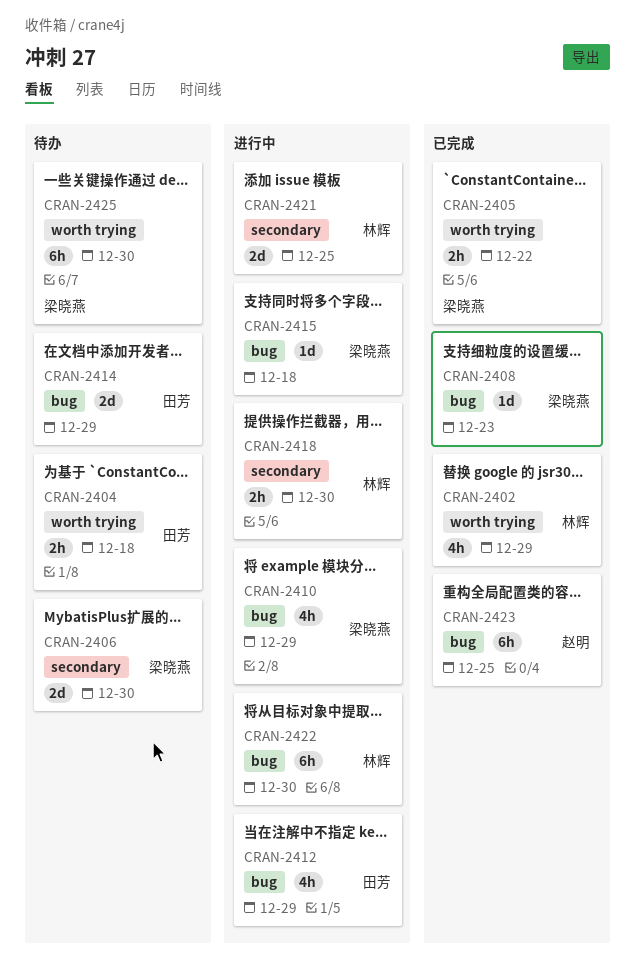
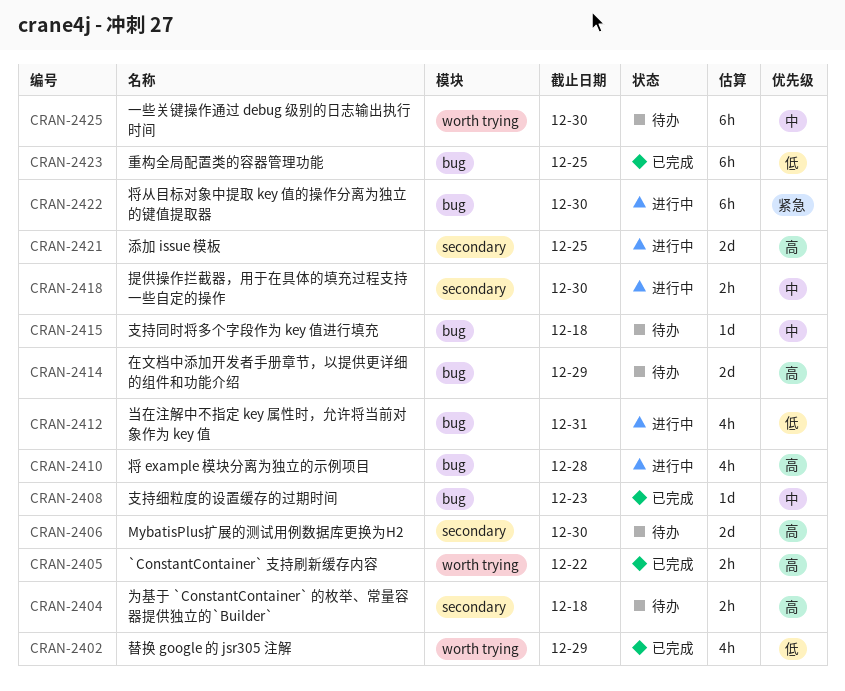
CRAN-2404, label: worth trying -> secondary
CRAN-2410, due: Dec 29 -> Dec 28
CRAN-2412, due: Dec 29 -> Dec 31
CRAN-2415, status: 进行中 -> 待办

